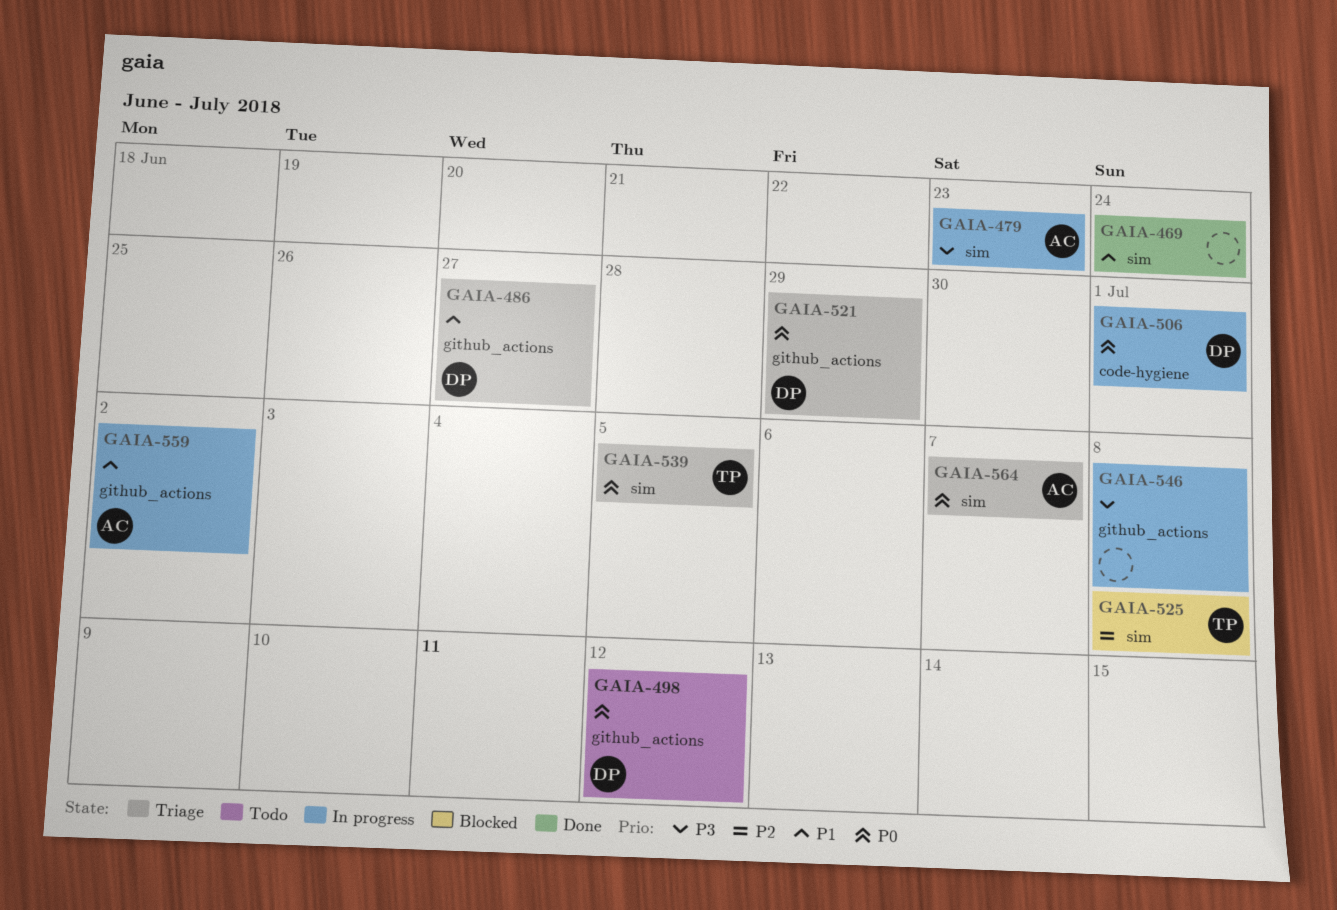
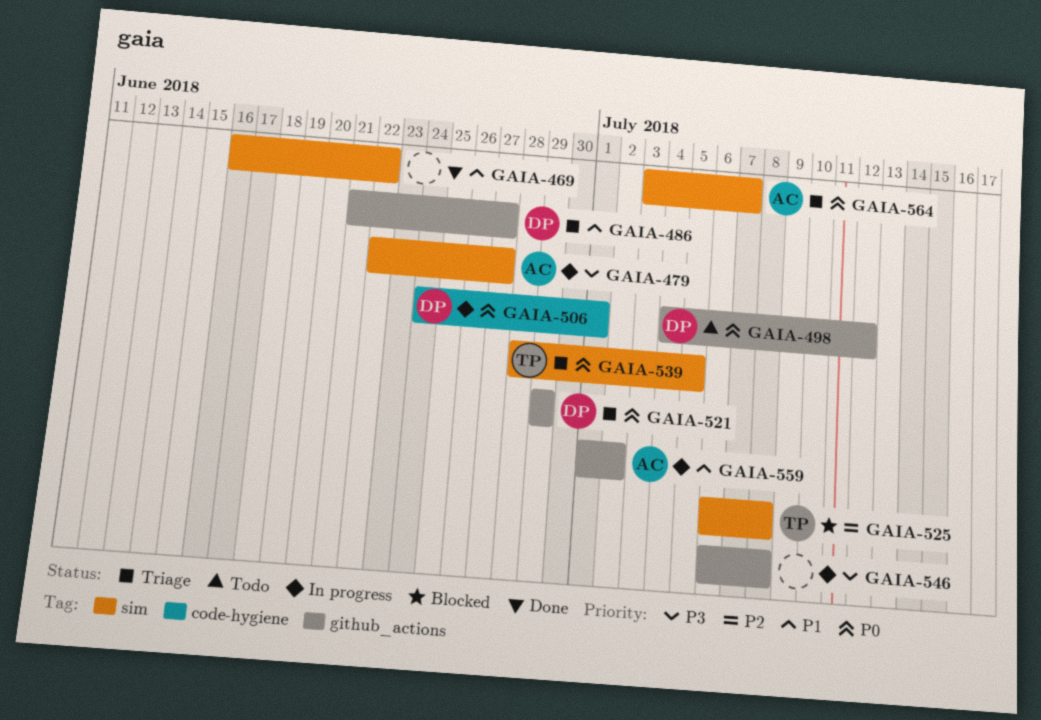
GAIA-469, due: Jun 24 -> Jun 22
GAIA-479, due: Jun 23 -> Jun 27

